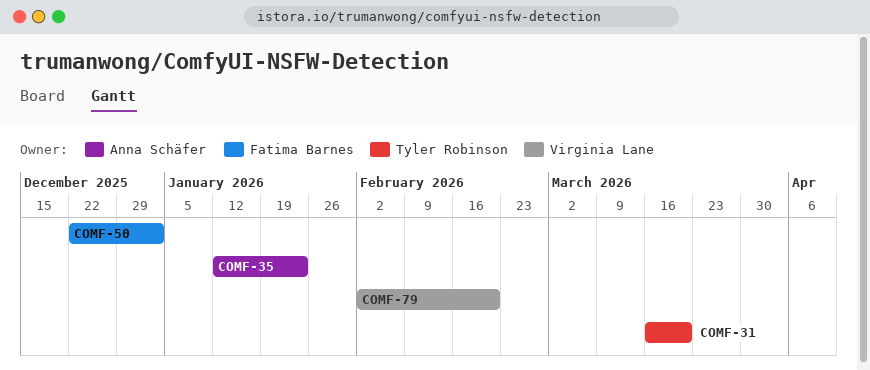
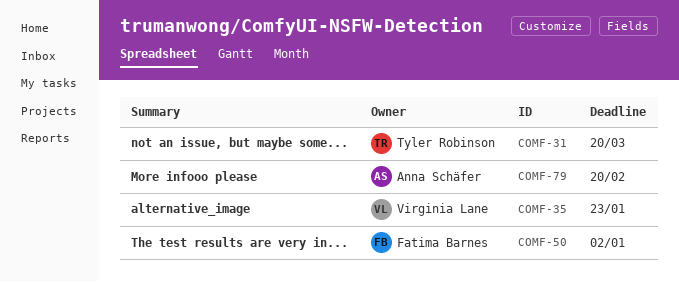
COMF-35, owner: Anna Schäfer -> Virginia Lane
COMF-79, owner: Virginia Lane -> Anna Schäfer

